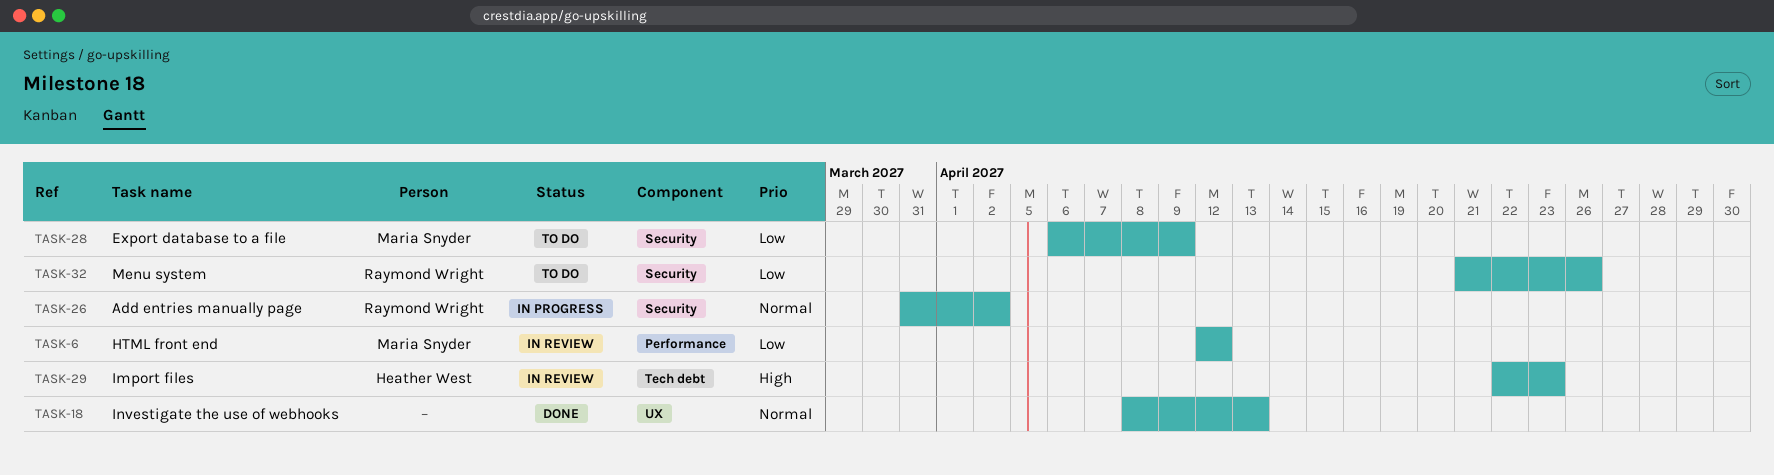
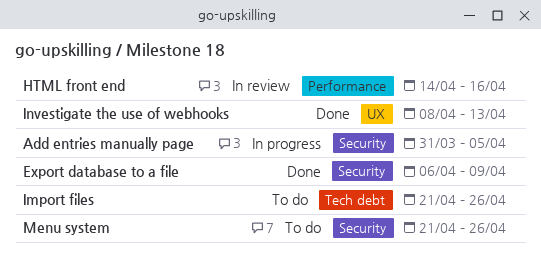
Add entries manually page, due: Apr 2 -> Apr 5
Export database to a file, status: To do -> Done
HTML front end, start: Apr 12 -> Apr 14
HTML front end, due: Apr 12 -> Apr 16
Import files, status: In review -> To do
Import files, start: Apr 22 -> Apr 21
Import files, due: Apr 23 -> Apr 26

